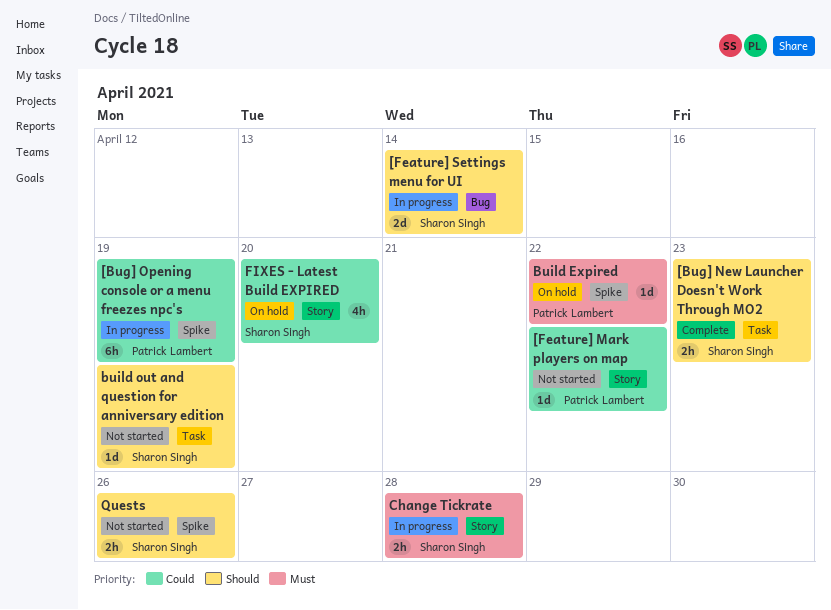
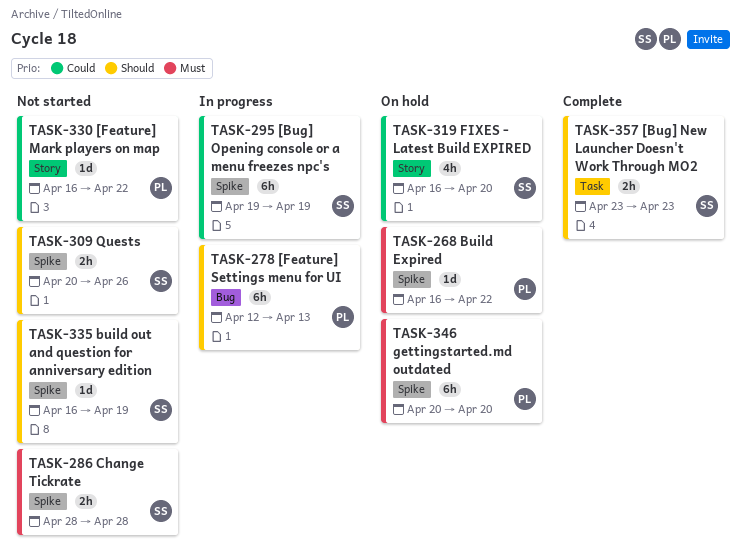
[Bug] Opening console or a menu freezes npc's, owner: Patrick Lambert -> Sharon Singh
[Feature] Settings menu for UI, owner: Sharon Singh -> Patrick Lambert
[Feature] Settings menu for UI, estimate: 2d -> 6h
[Feature] Settings menu for UI, due: Apr 14 -> Apr 13
build out and question for anniversary edition, label: Task -> Spike
Change Tickrate, status: In progress -> Not started
Change Tickrate, label: Story -> Spike
gettingstarted.md outdated: none -> present

